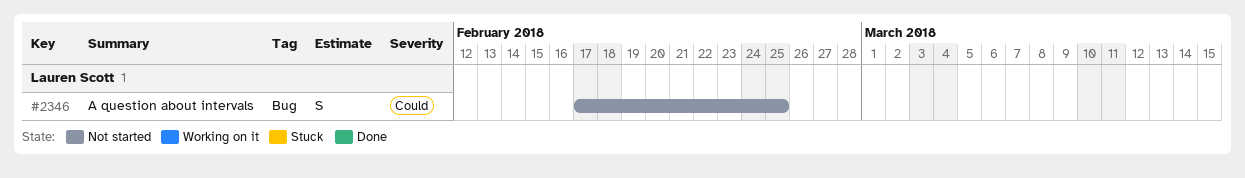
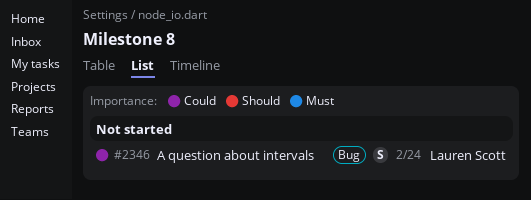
#2346, due: Feb 25 -> Feb 24

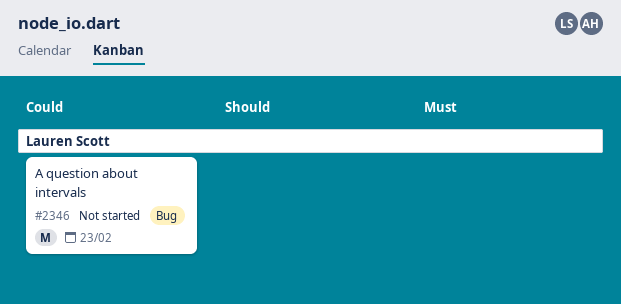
#2346, estimate: S -> M
#2346, due: Feb 24 -> Feb 23

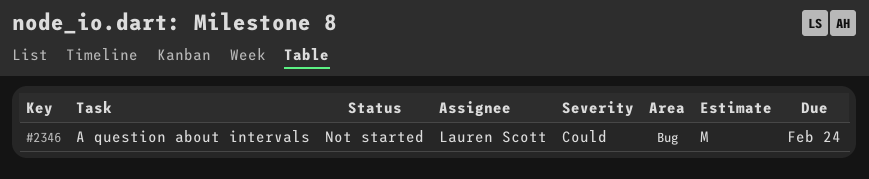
#2346, due: Feb 23 -> Feb 24

